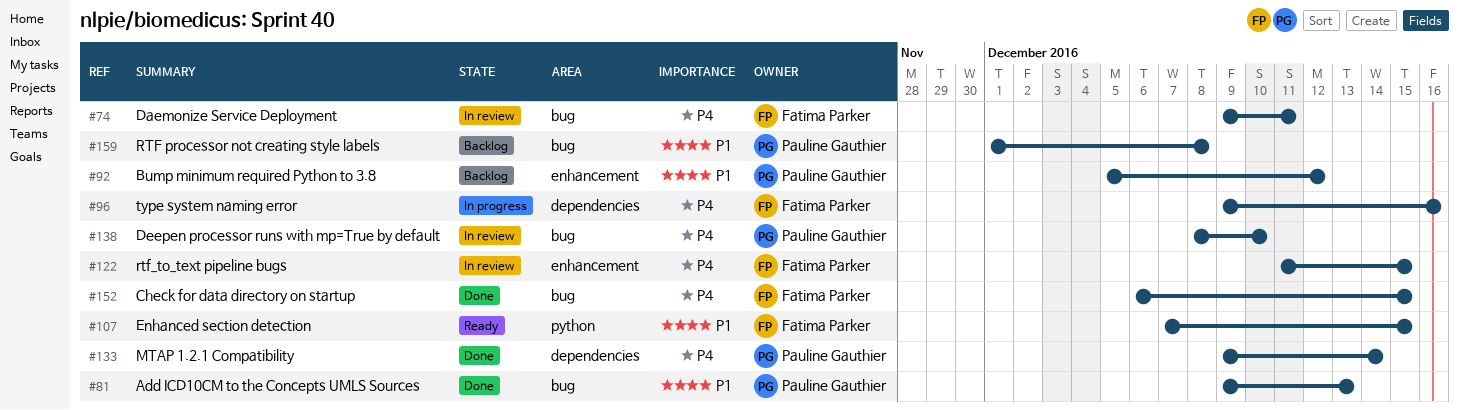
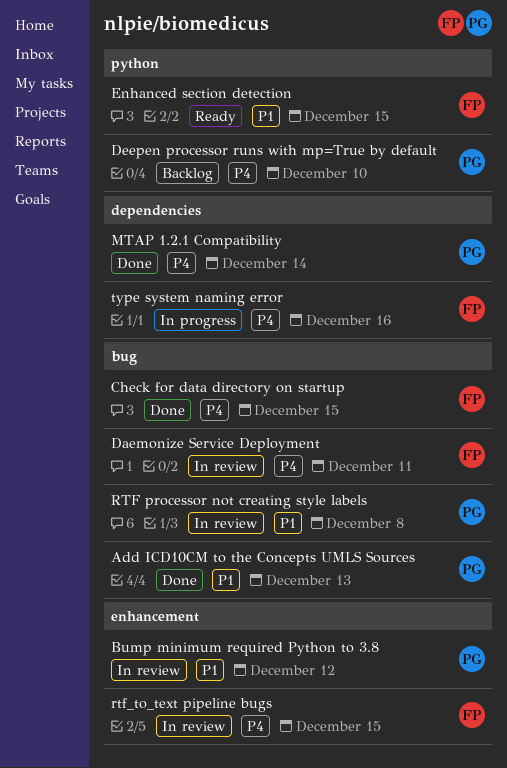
Bump minimum required Python to 3.8, status: Backlog -> In review
Deepen processor runs with mp=True by default, status: In review -> Backlog
Deepen processor runs with mp=True by default, label: bug -> python
RTF processor not creating style labels, status: Backlog -> In review

